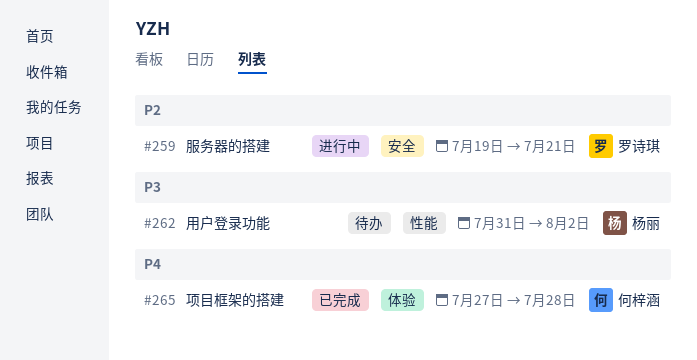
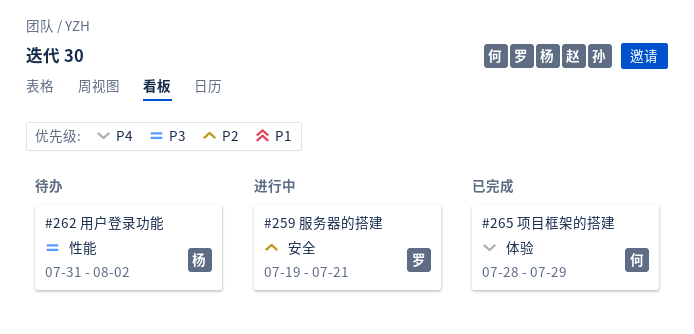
#265, start: Jul 27 -> Jul 28
#265, due: Jul 28 -> Jul 29

